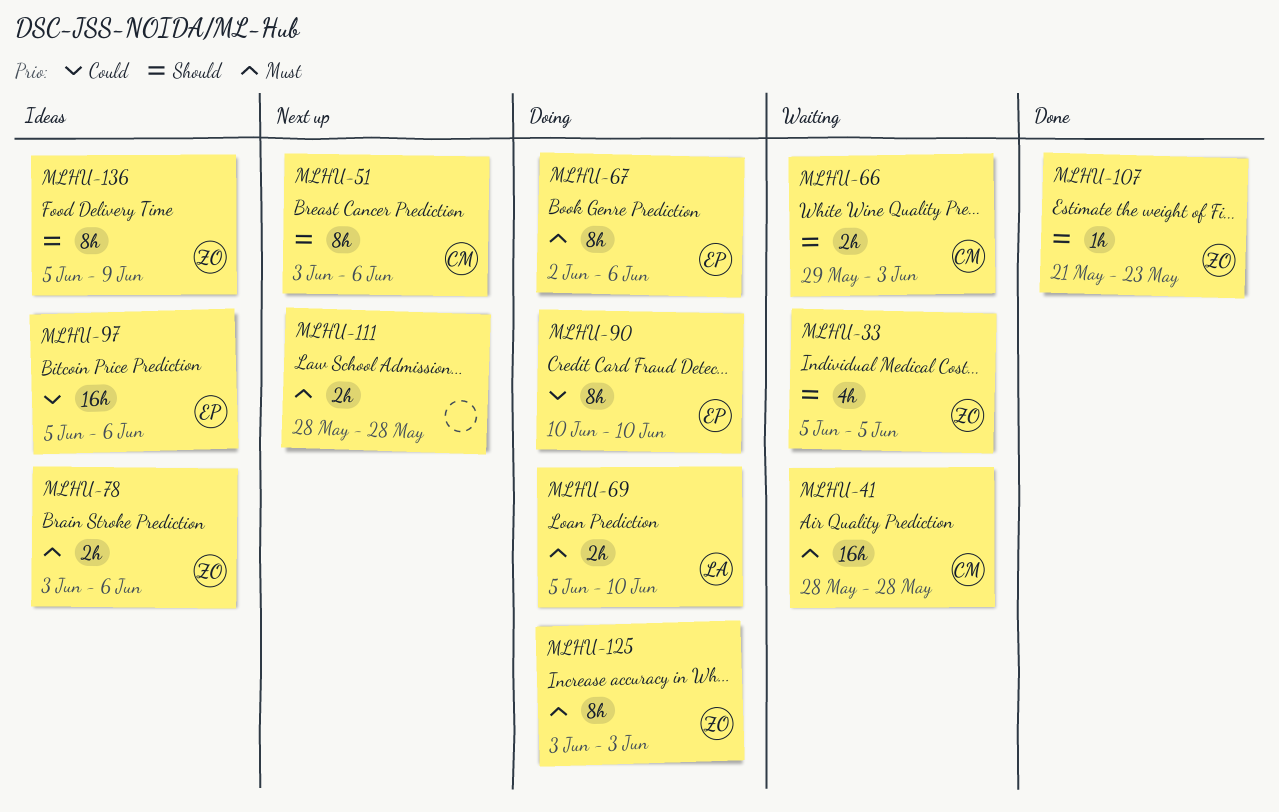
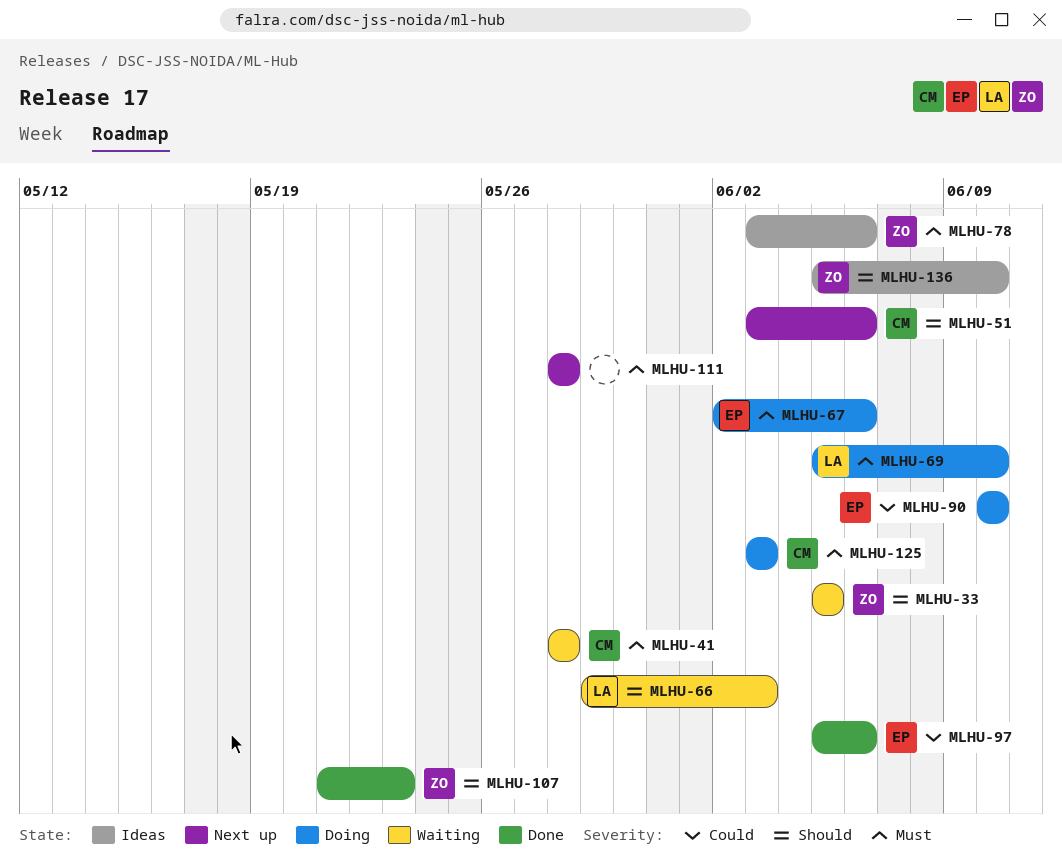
MLHU-66, owner: CM -> LA
MLHU-97, status: Ideas -> Done
MLHU-125, owner: ZO -> CM
MLHU-136, due: Jun 9 -> Jun 10

